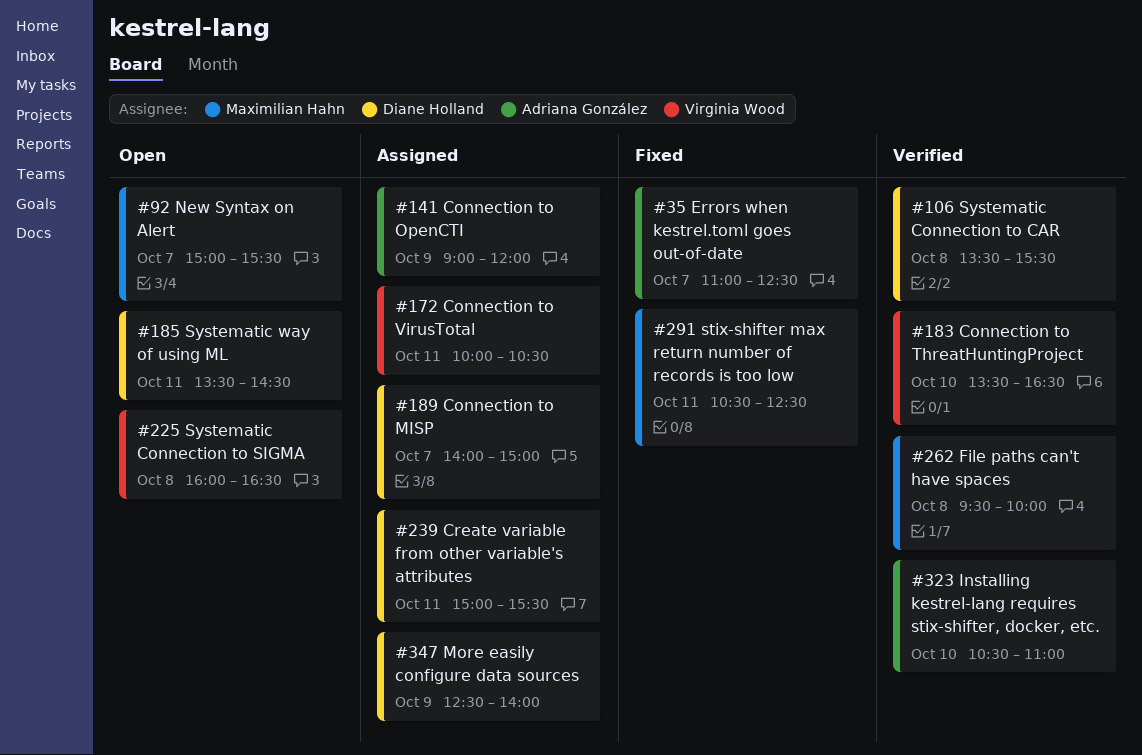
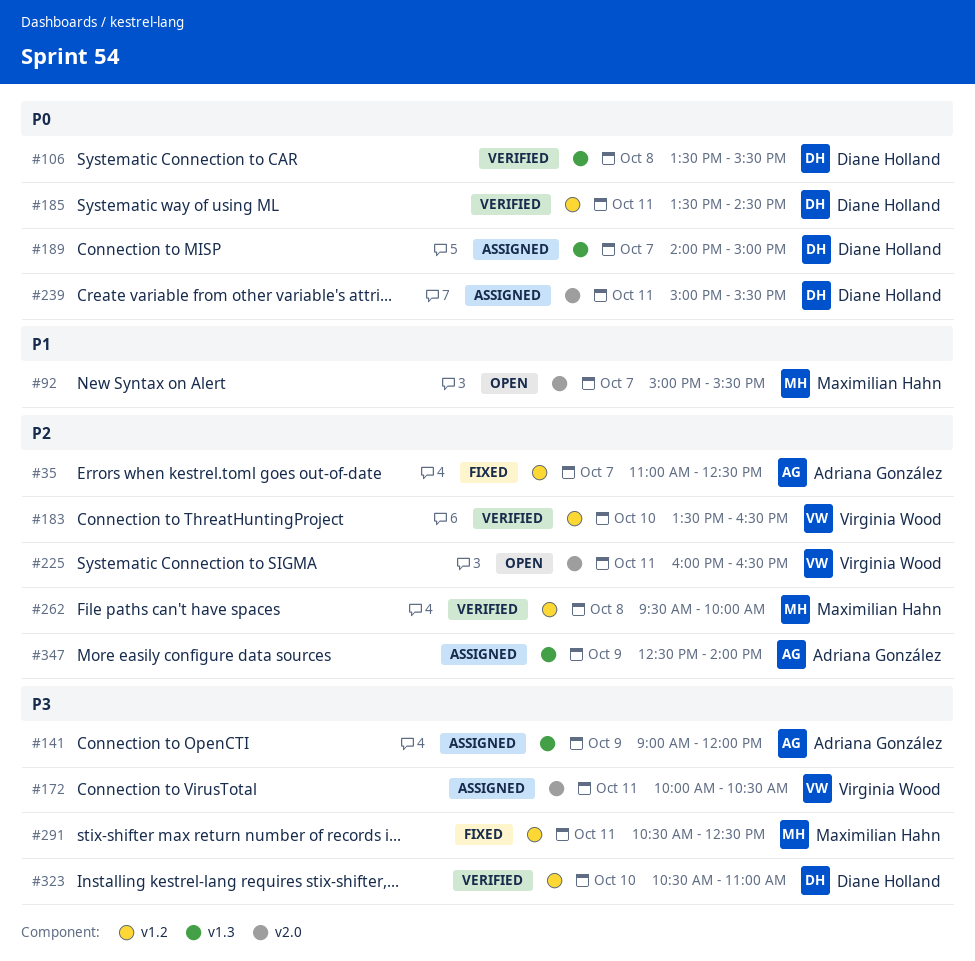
#185, status: Open -> Verified
#225, day: Oct 8 -> Oct 11
#323, owner: Adriana González -> Diane Holland
#347, owner: Diane Holland -> Adriana González

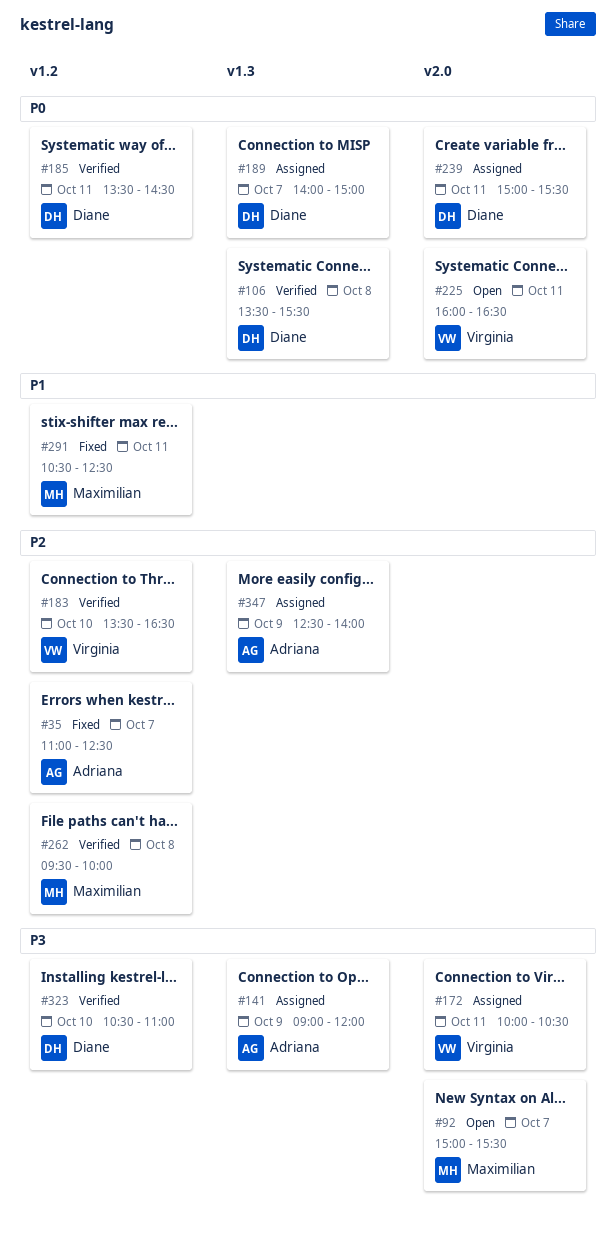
#92, priority: P1 -> P3
#225, priority: P2 -> P0
#291, priority: P3 -> P1

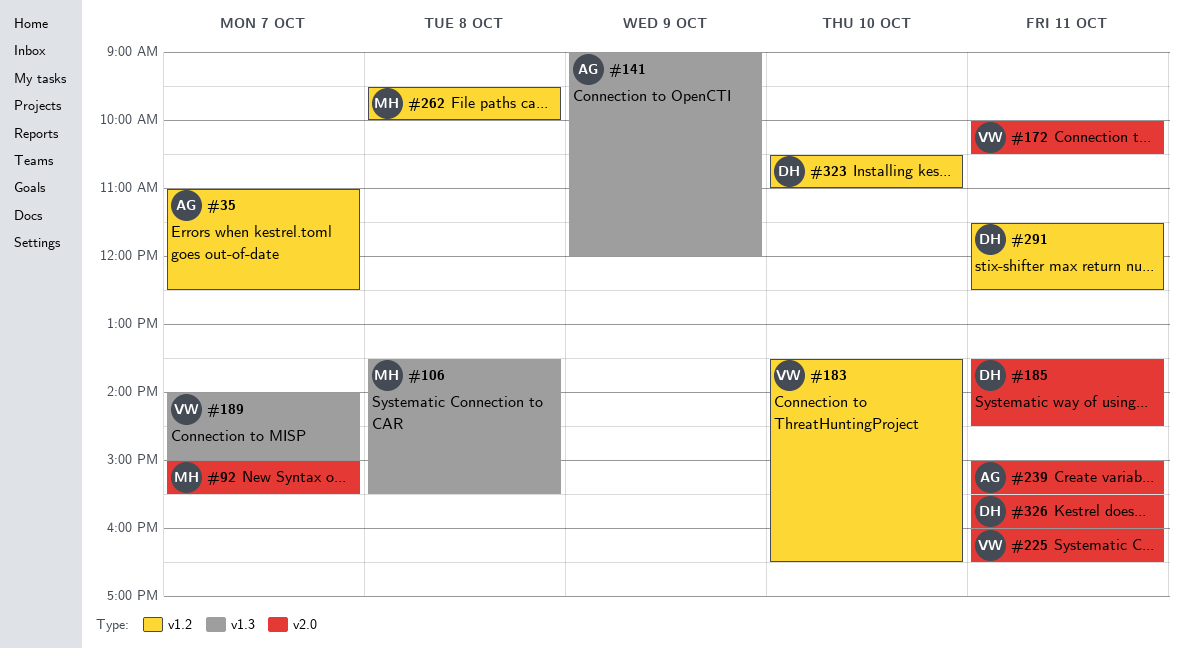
#106, owner: Diane -> Maximilian
#185, label: v1.2 -> v2.0
#189, owner: Diane -> Virginia
#239, owner: Diane -> Adriana
#291, owner: Maximilian -> Diane
#291, begins: 10:30 -> 11:30
#326: none -> present
#347: present -> none

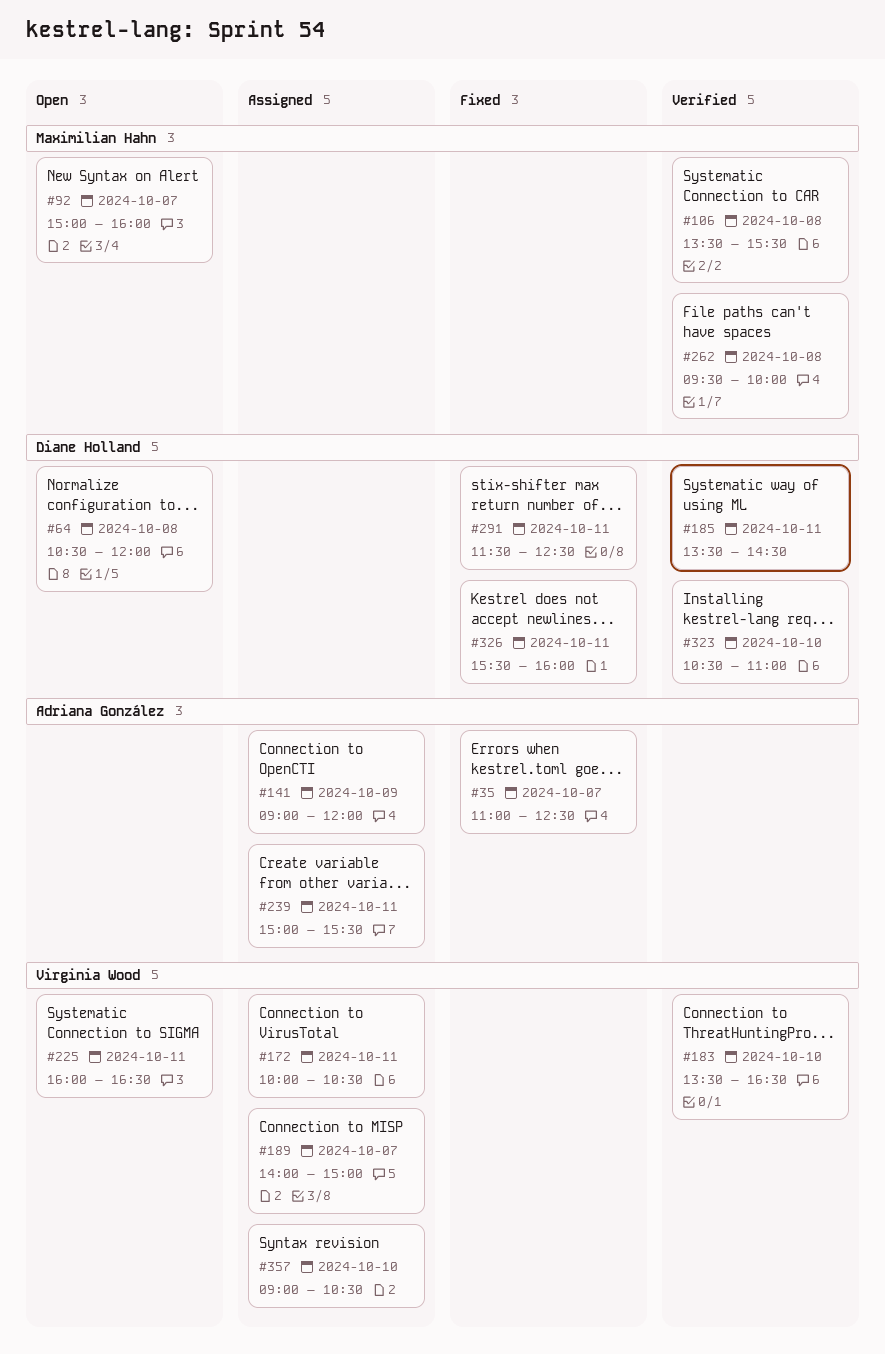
#64: none -> present
#92, ends: 15:30 -> 16:00
#357: none -> present

